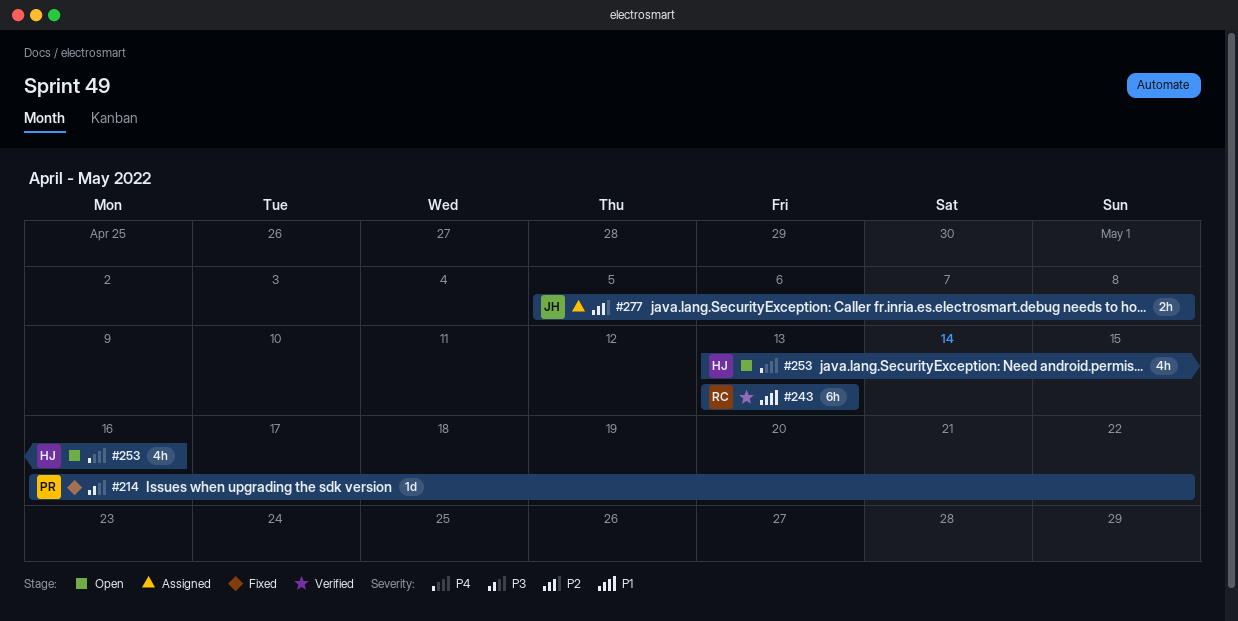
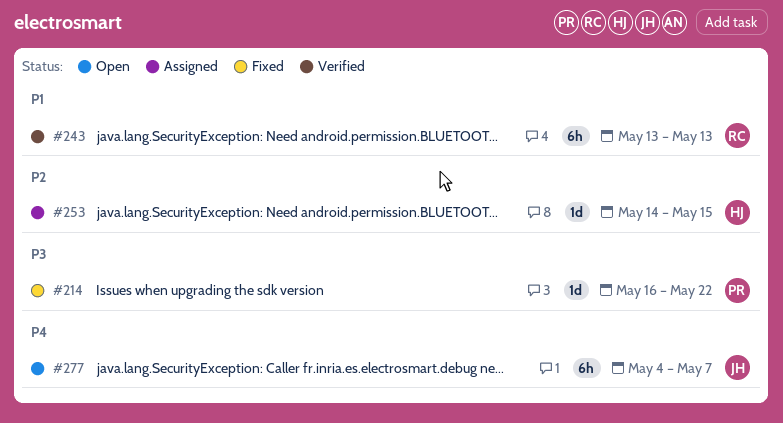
#253, status: Open -> Assigned
#253, priority: P4 -> P2
#253, estimate: 4h -> 1d
#253, start: May 13 -> May 14
#253, due: May 16 -> May 15
#277, status: Assigned -> Open
#277, priority: P2 -> P4
#277, estimate: 2h -> 6h
#277, start: May 5 -> May 4
#277, due: May 8 -> May 7

